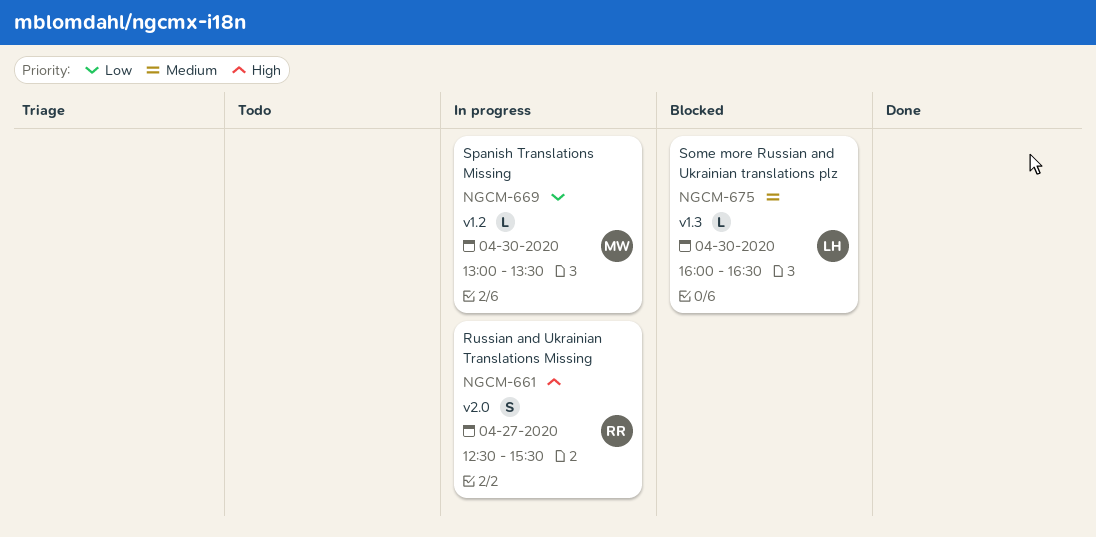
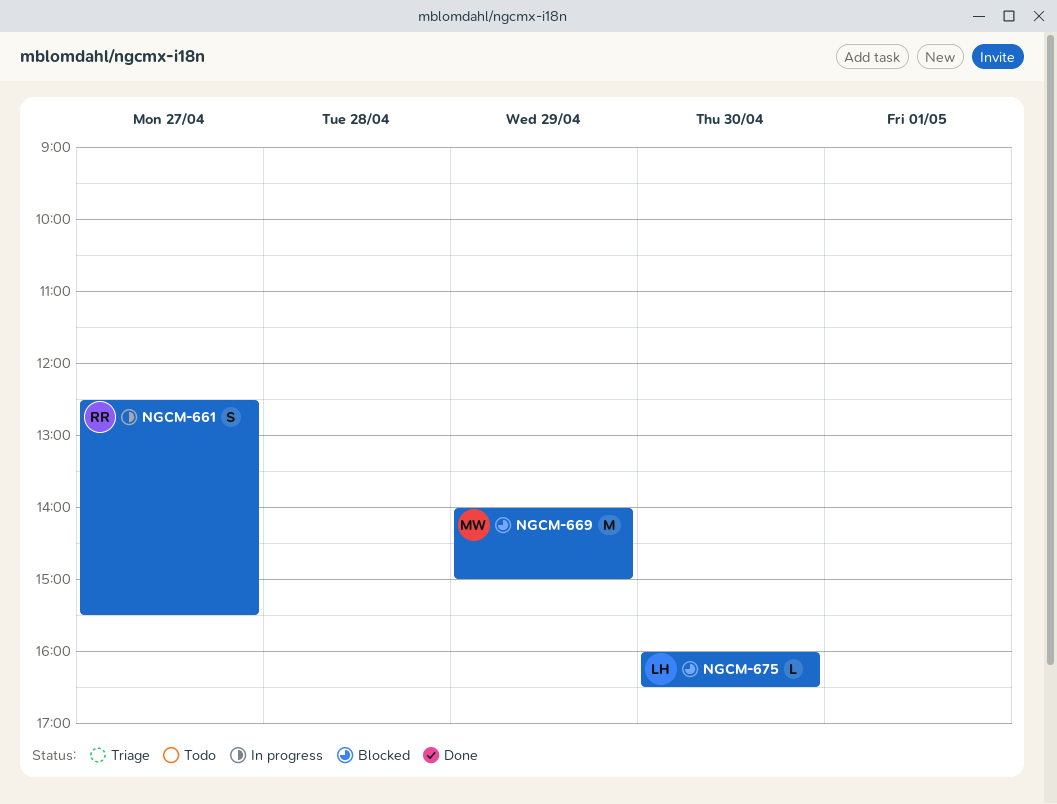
NGCM-669, status: In progress -> Blocked
NGCM-669, estimate: L -> M
NGCM-669, day: Apr 30 -> Apr 29
NGCM-669, begins: 13:00 -> 14:00
NGCM-669, ends: 13:30 -> 15:00

